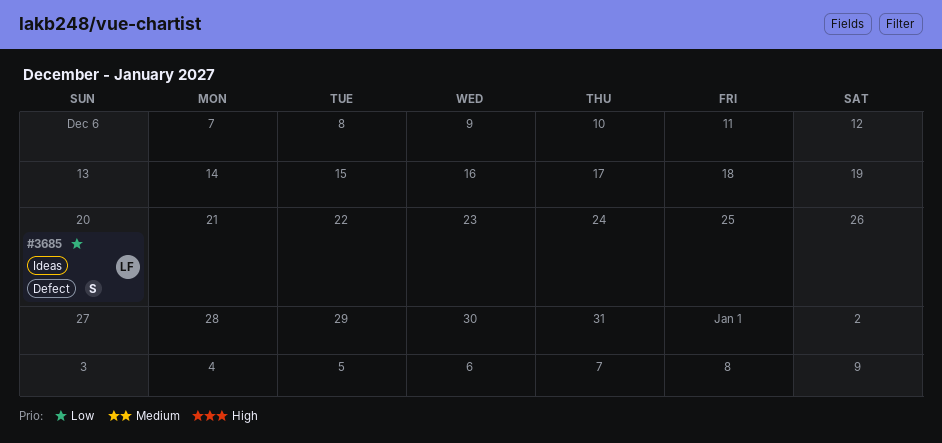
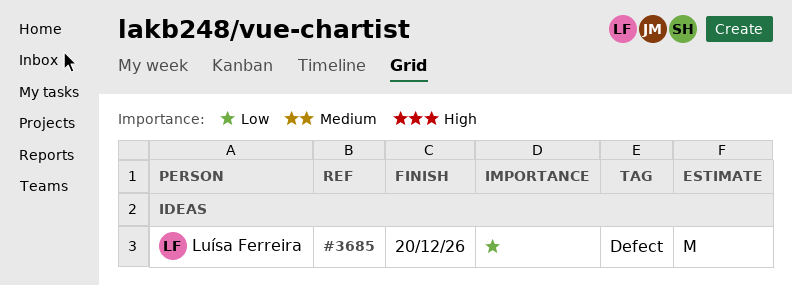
#3685, estimate: S -> M

